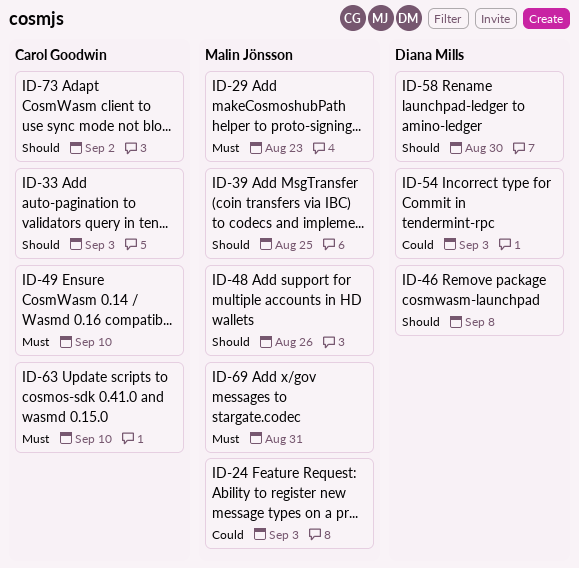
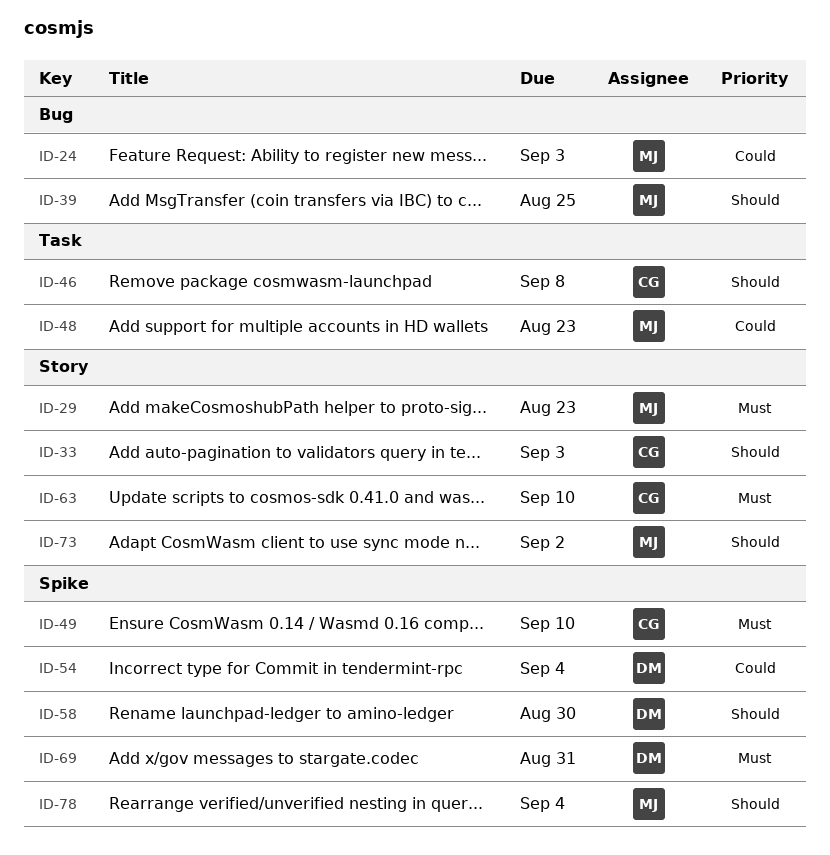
ID-46, owner: Diana Mills -> Carol Goodwin
ID-48, priority: Should -> Could
ID-48, due: Aug 26 -> Aug 23
ID-54, due: Sep 3 -> Sep 4
ID-69, owner: Malin Jönsson -> Diana Mills
ID-73, owner: Carol Goodwin -> Malin Jönsson
ID-78: none -> present

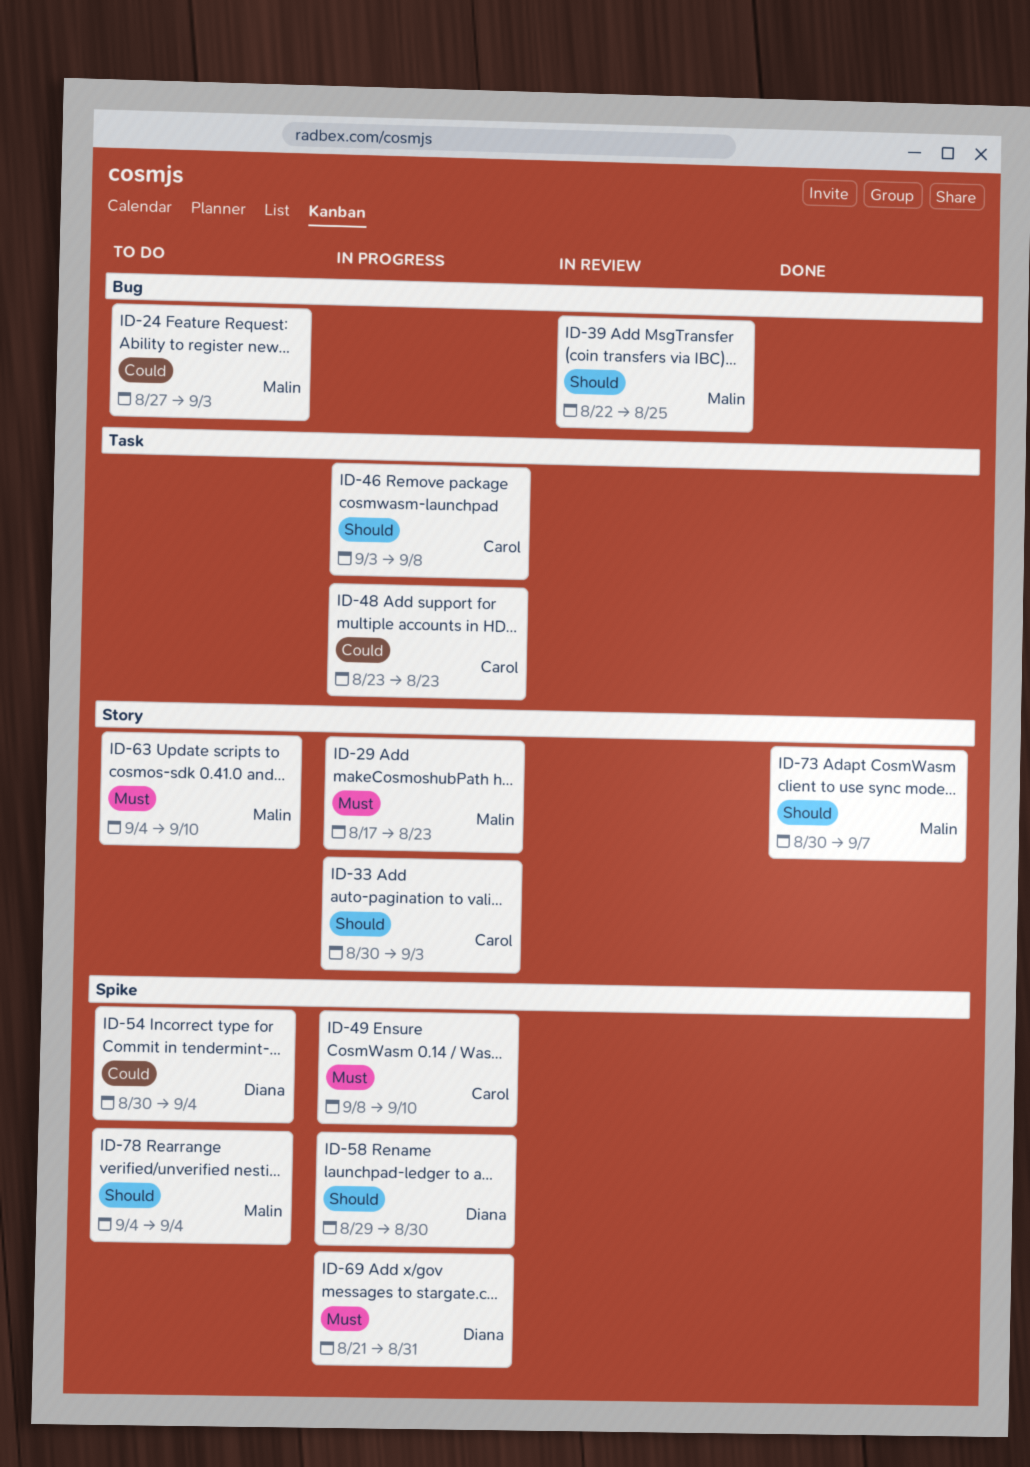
ID-48, owner: Malin -> Carol
ID-63, owner: Carol -> Malin
ID-73, due: Sep 2 -> Sep 7

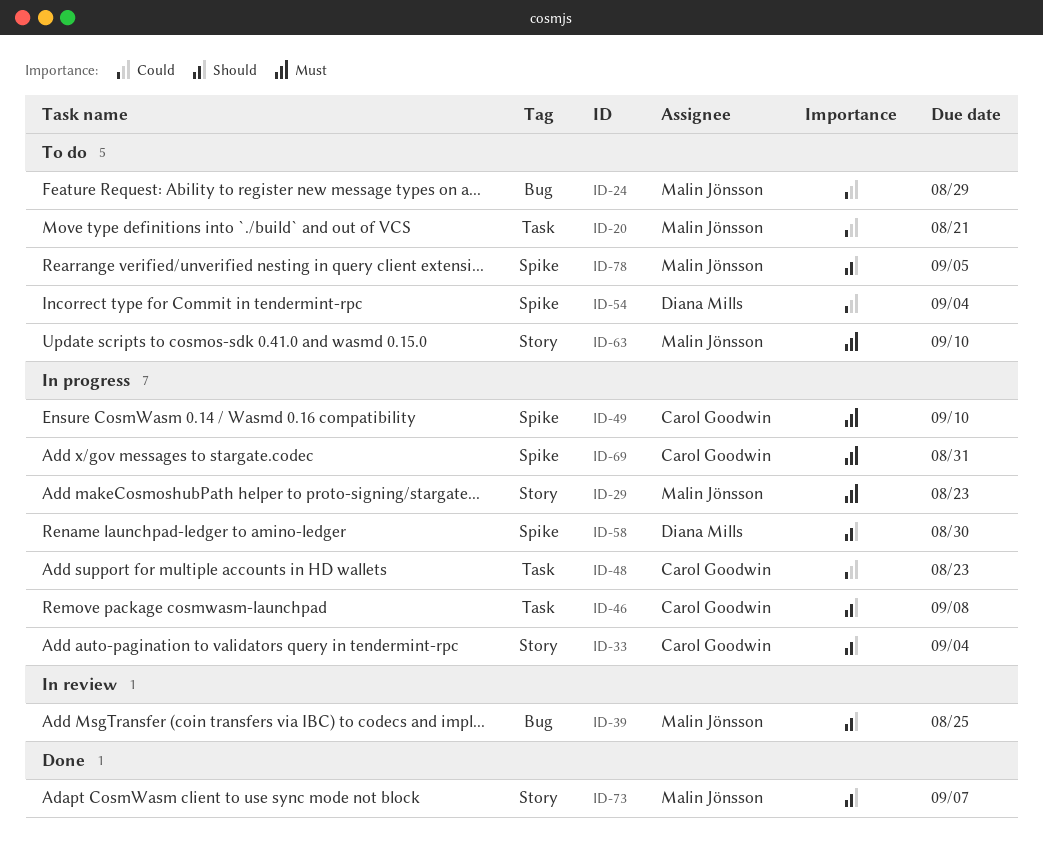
ID-20: none -> present
ID-24, due: Sep 3 -> Aug 29
ID-33, due: Sep 3 -> Sep 4
ID-69, owner: Diana Mills -> Carol Goodwin
ID-78, due: Sep 4 -> Sep 5

